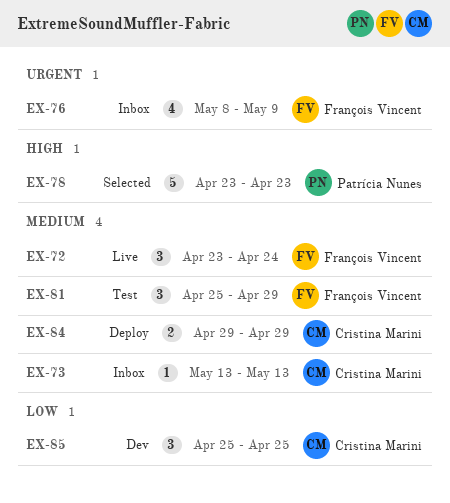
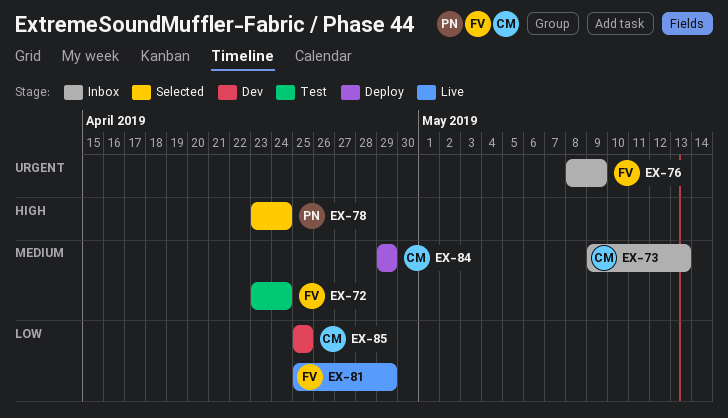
EX-72, status: Live -> Test
EX-73, start: May 13 -> May 9
EX-78, due: Apr 23 -> Apr 24
EX-81, status: Test -> Live
EX-81, priority: Medium -> Low

